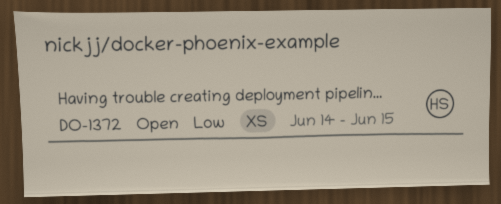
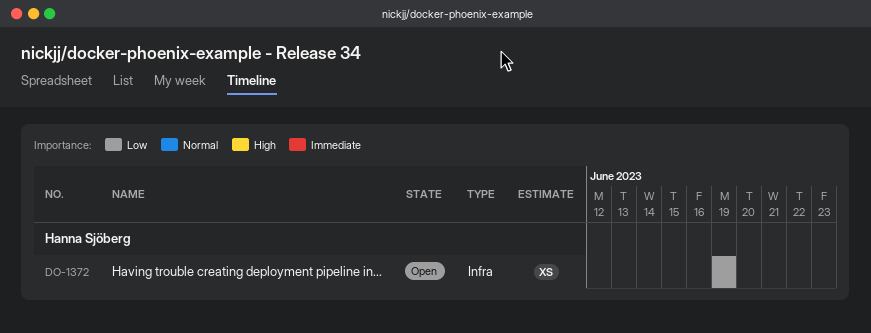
DO-1372, start: Jun 14 -> Jun 19
DO-1372, due: Jun 15 -> Jun 19

